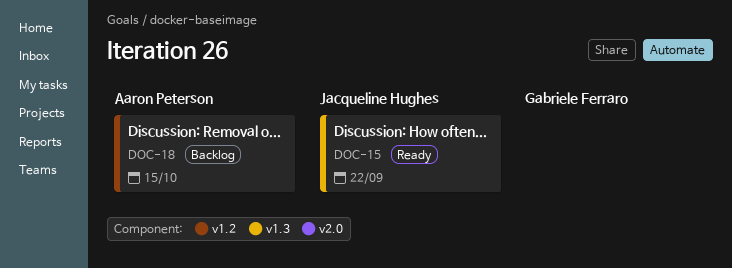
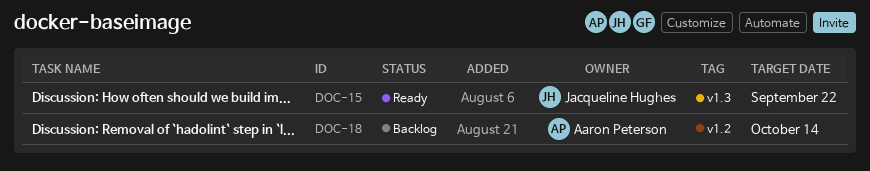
DOC-18, due: Oct 15 -> Oct 14

